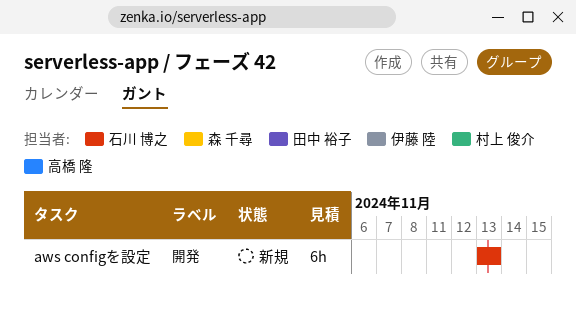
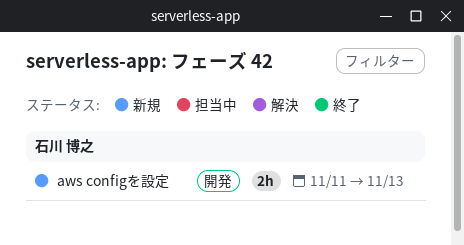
aws configを設定, estimate: 6h -> 2h
aws configを設定, start: Nov 13 -> Nov 11

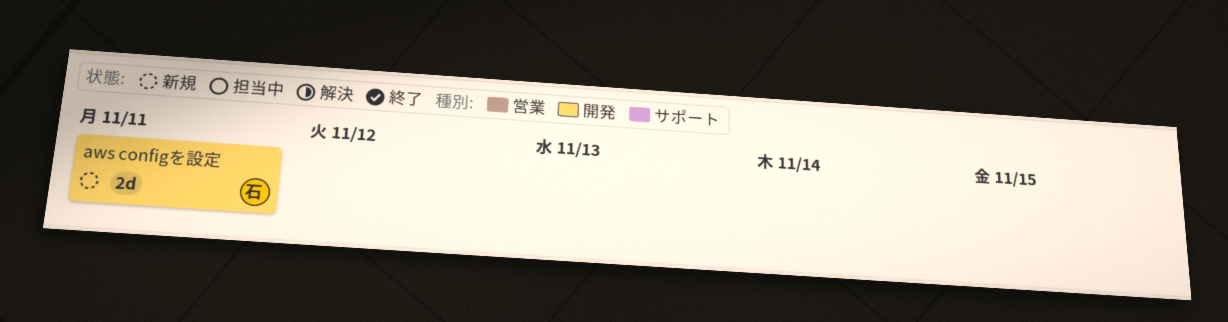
aws configを設定, estimate: 2h -> 2d
aws configを設定, due: Nov 13 -> Nov 11

